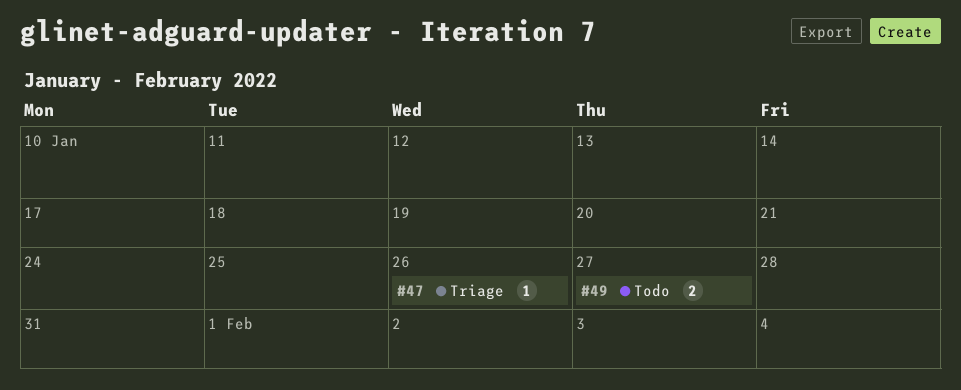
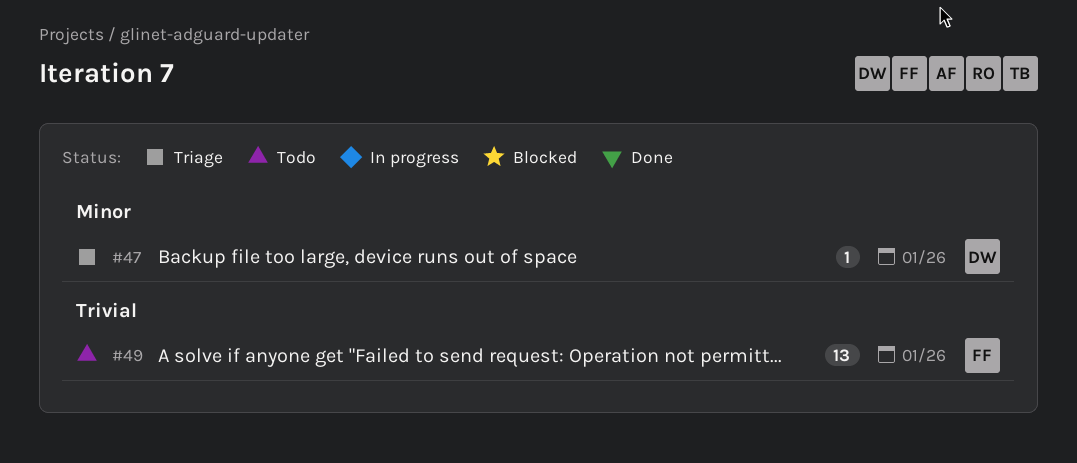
#49, estimate: 2 -> 13
#49, due: Jan 27 -> Jan 26

